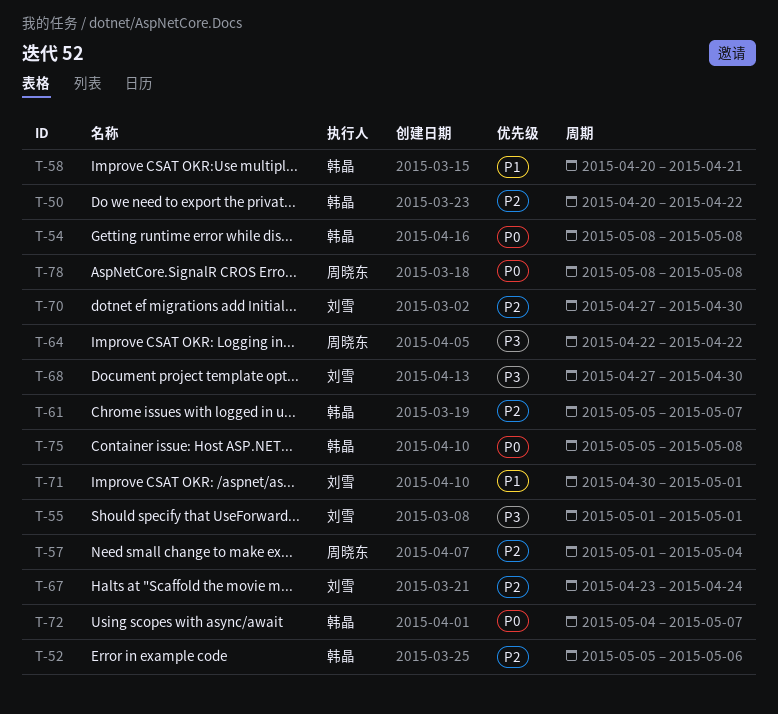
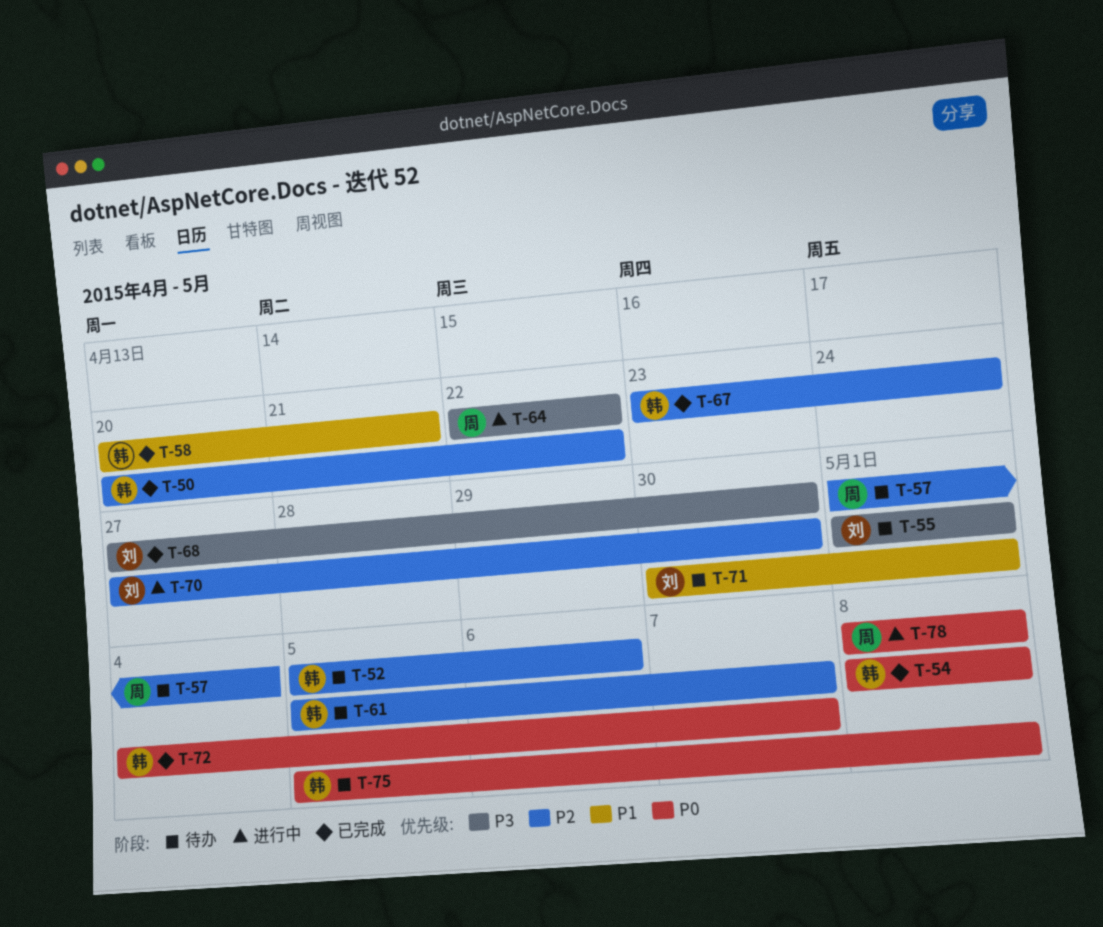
T-67, owner: 刘雪 -> 韩晶

